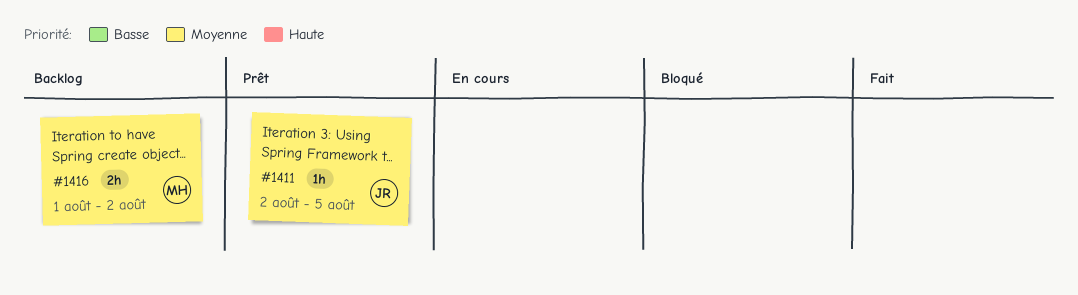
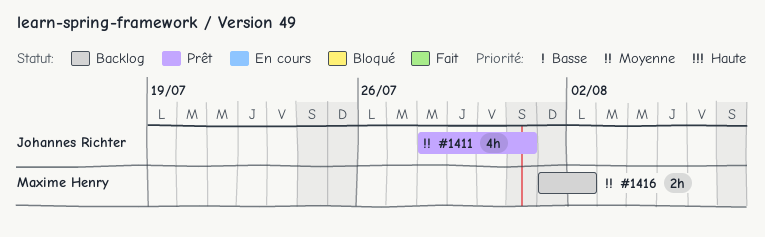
#1411, estimate: 1h -> 4h
#1411, start: Aug 2 -> Jul 28
#1411, due: Aug 5 -> Jul 31

